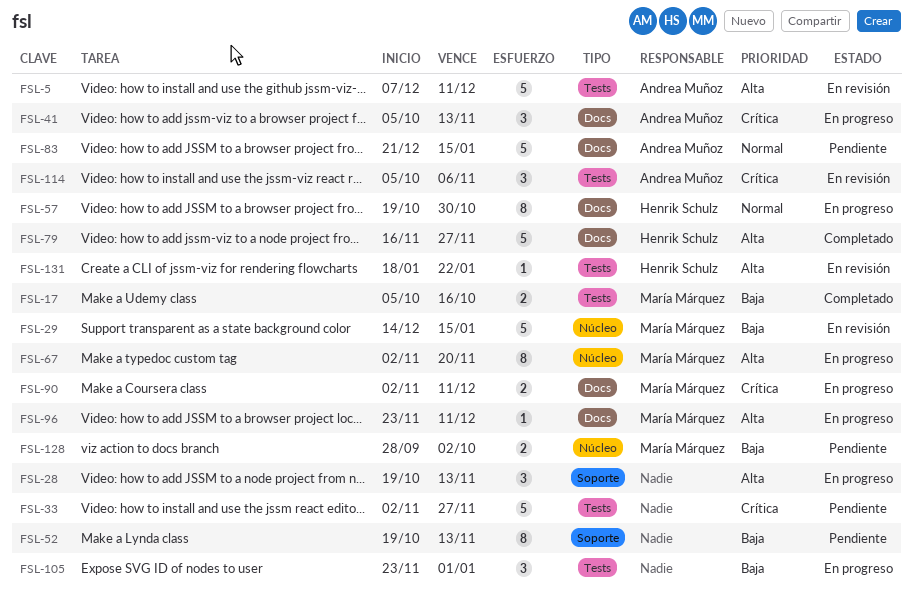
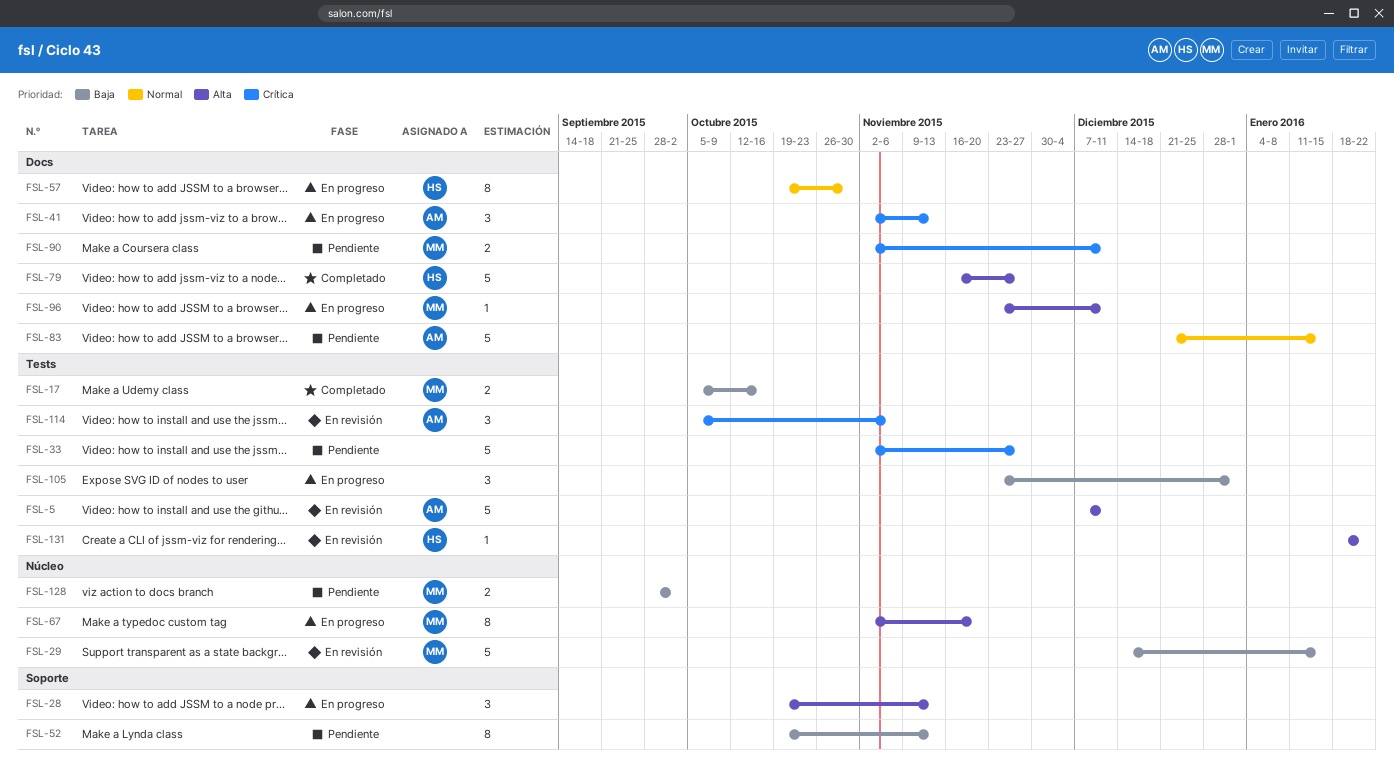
FSL-41, start: Oct 5 -> Nov 2
FSL-90, status: En progreso -> Pendiente

